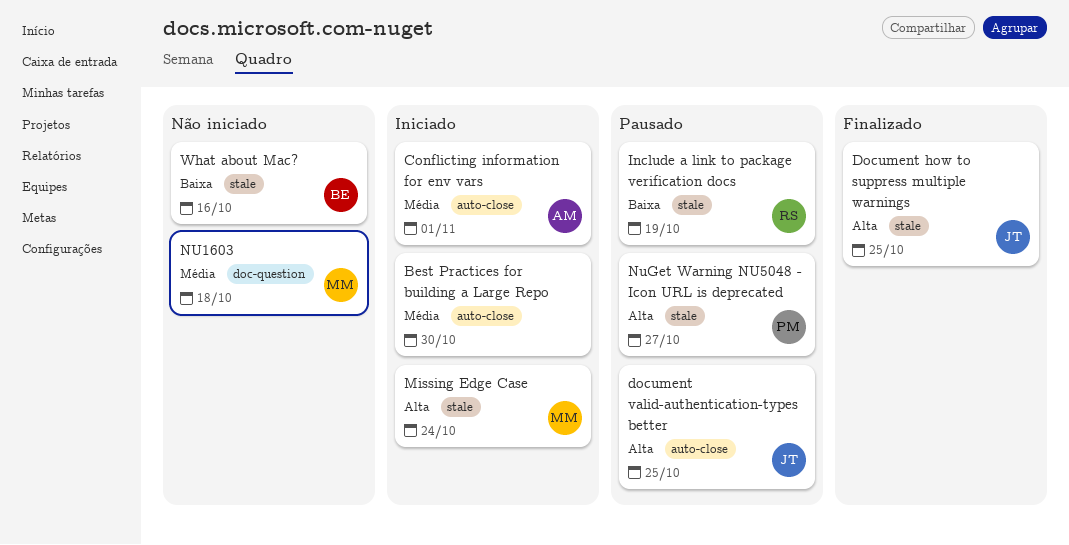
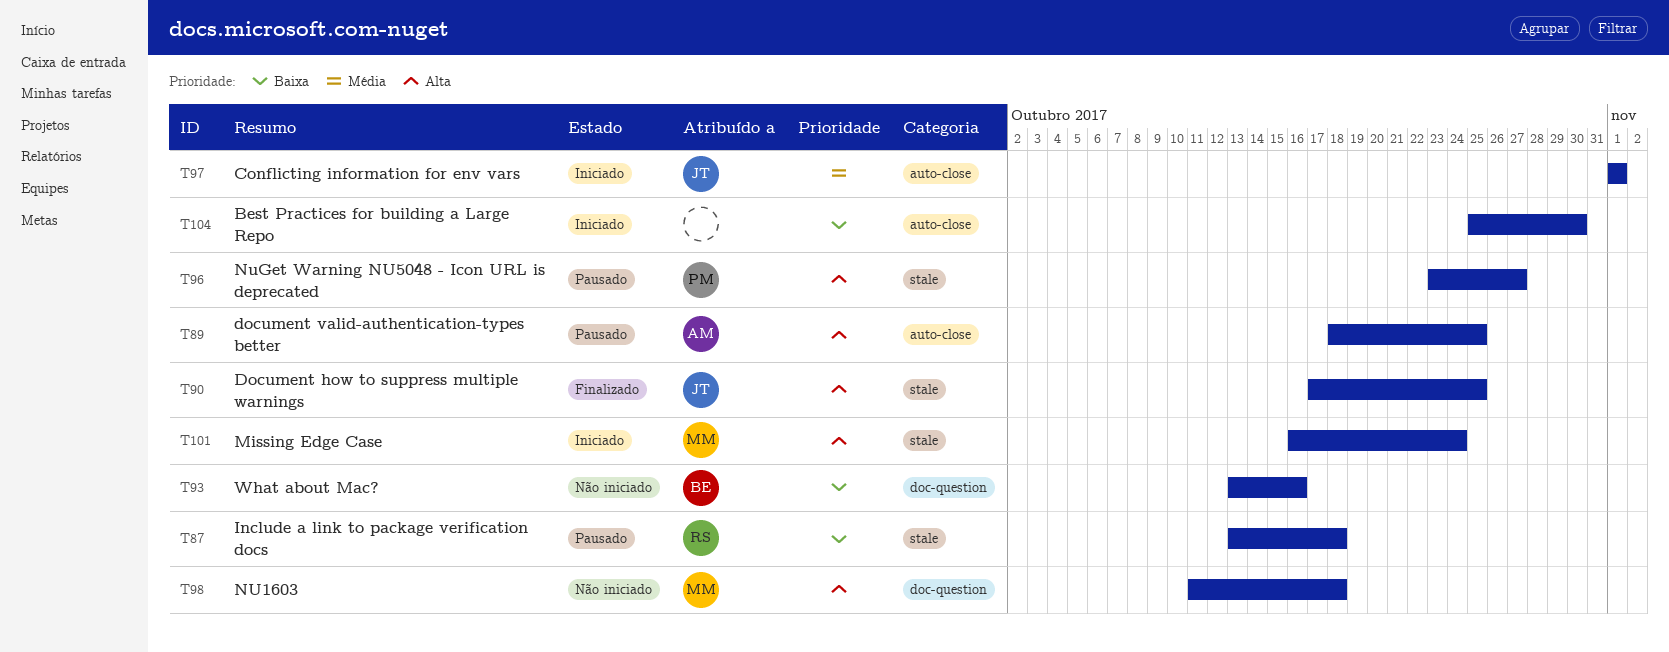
Best Practices for building a Large Repo, priority: Média -> Baixa
Conflicting information for env vars, owner: AM -> JT
document valid-authentication-types better, owner: JT -> AM
Include a link to package verification docs, due: Oct 19 -> Oct 18
NU1603, priority: Média -> Alta
What about Mac?, label: stale -> doc-question

